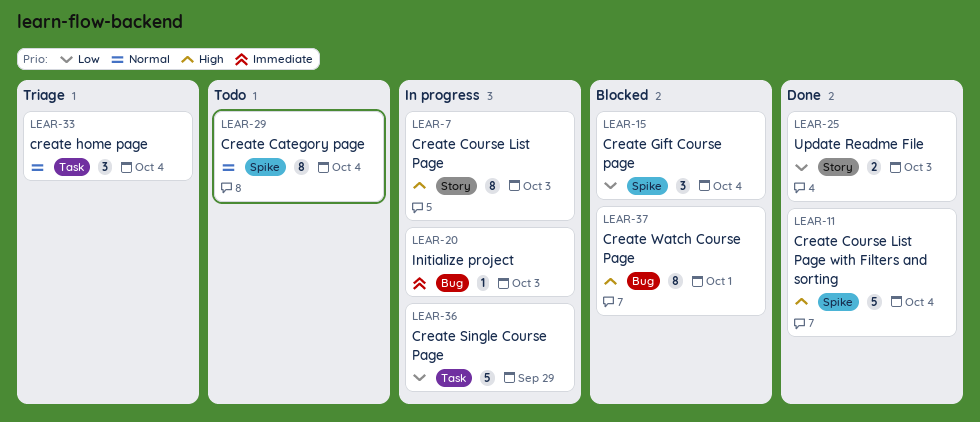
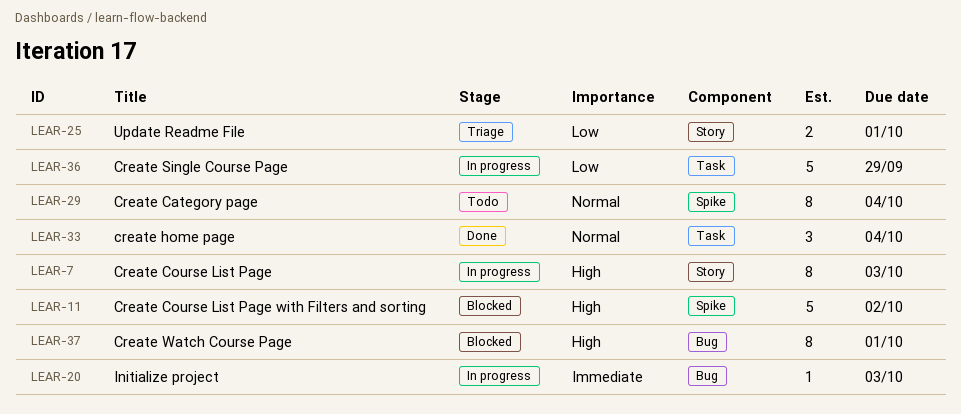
LEAR-11, status: Done -> Blocked
LEAR-11, due: Oct 4 -> Oct 2
LEAR-15: present -> none
LEAR-25, status: Done -> Triage
LEAR-25, due: Oct 3 -> Oct 1
LEAR-33, status: Triage -> Done

